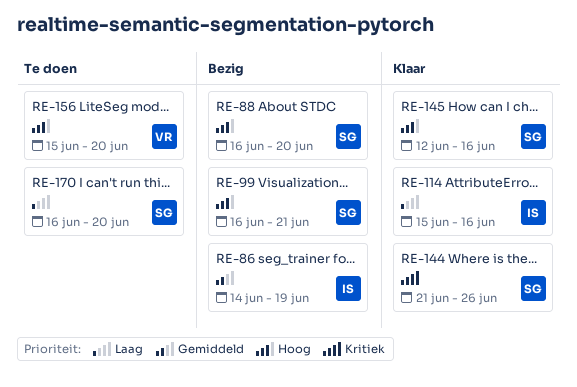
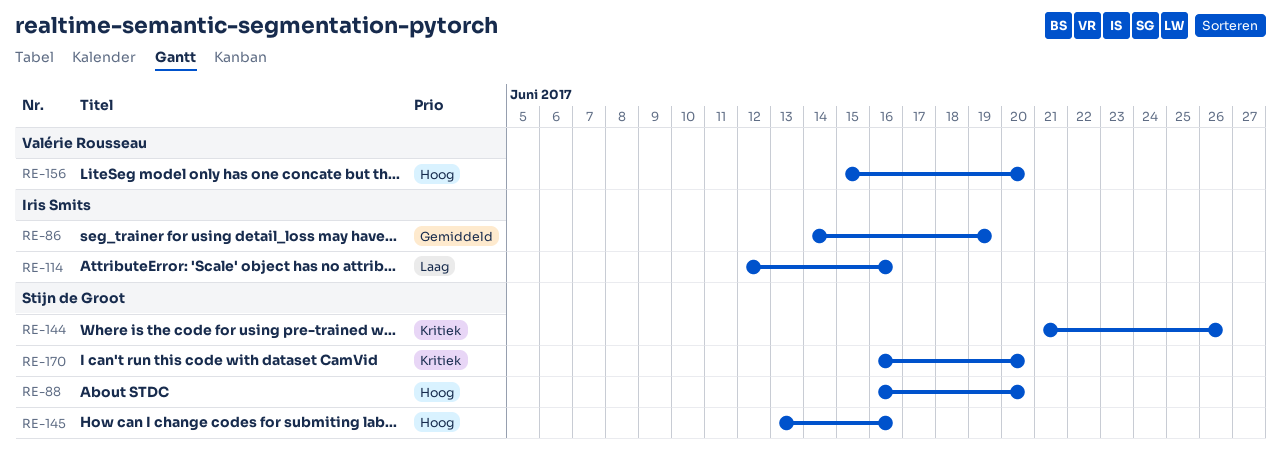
RE-99: present -> none
RE-114, start: Jun 15 -> Jun 12
RE-145, start: Jun 12 -> Jun 13
RE-170, priority: Laag -> Kritiek

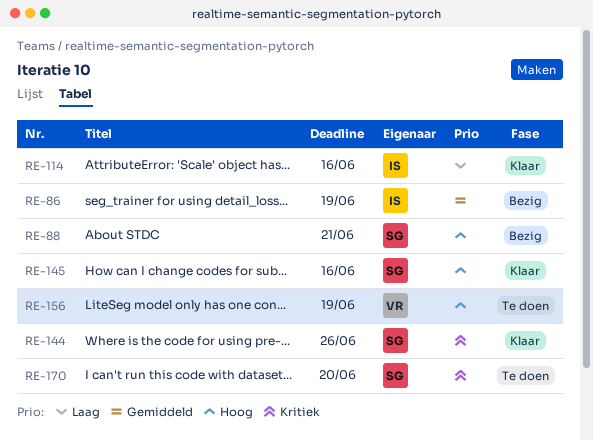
RE-88, due: Jun 20 -> Jun 21
RE-156, due: Jun 20 -> Jun 19

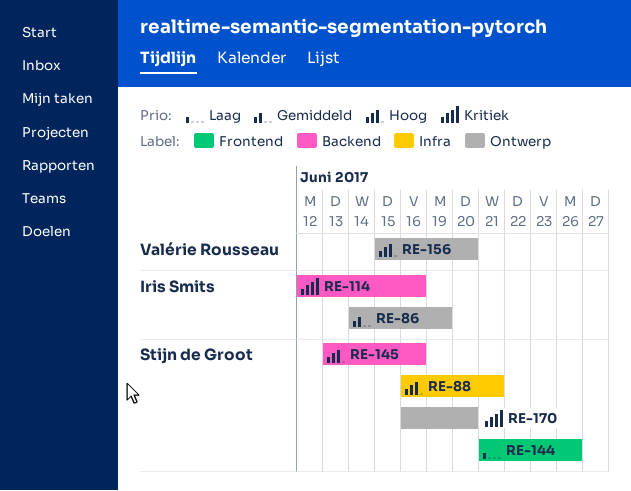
RE-114, priority: Laag -> Kritiek
RE-144, priority: Kritiek -> Laag
RE-156, due: Jun 19 -> Jun 20

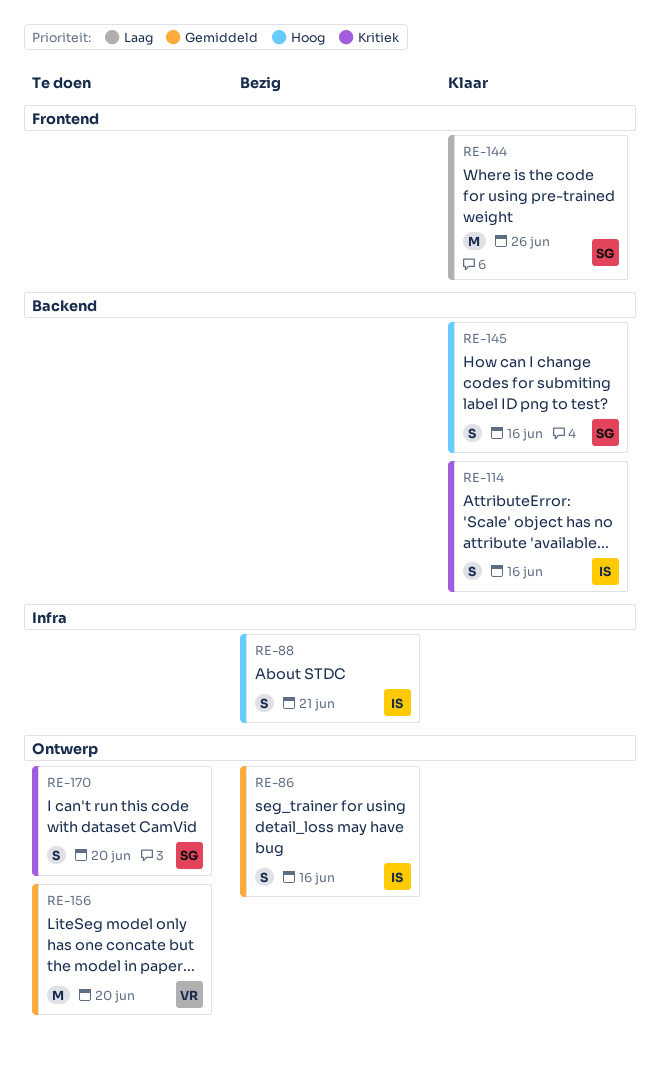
RE-86, due: Jun 19 -> Jun 16
RE-88, owner: Stijn de Groot -> Iris Smits
RE-156, priority: Hoog -> Gemiddeld

